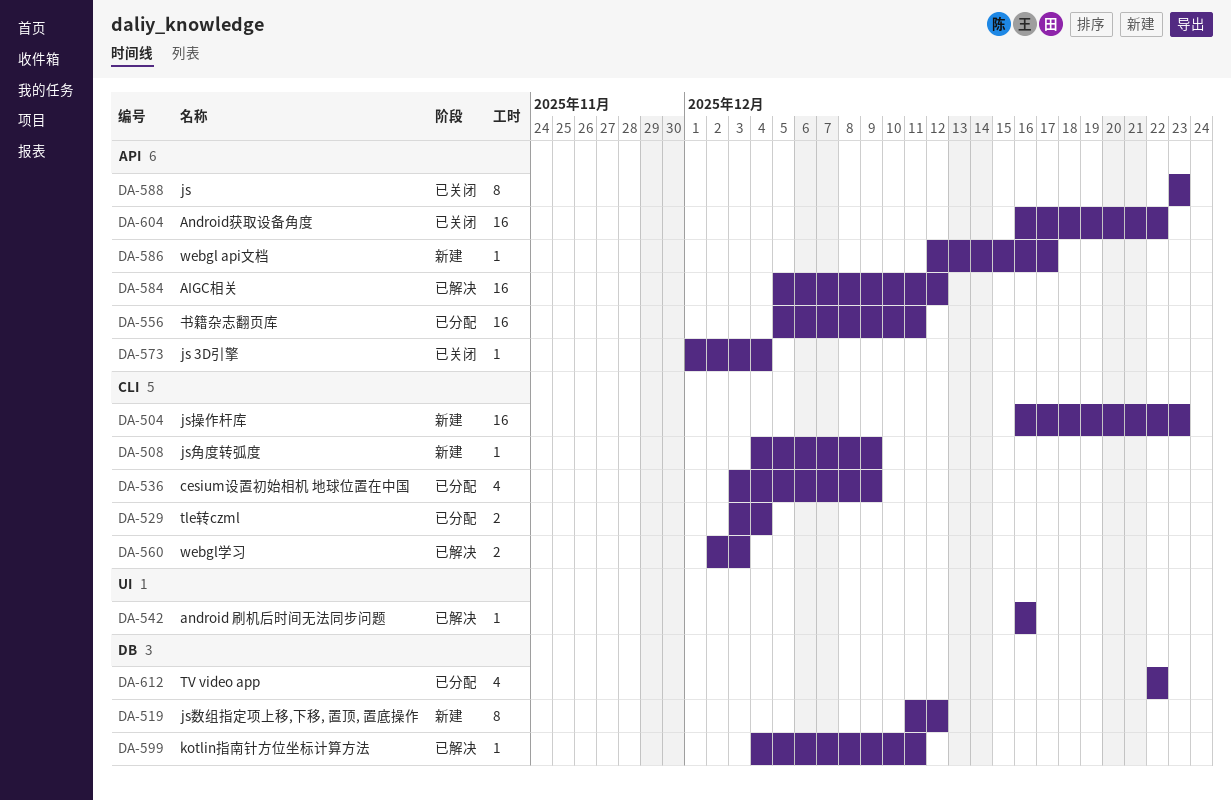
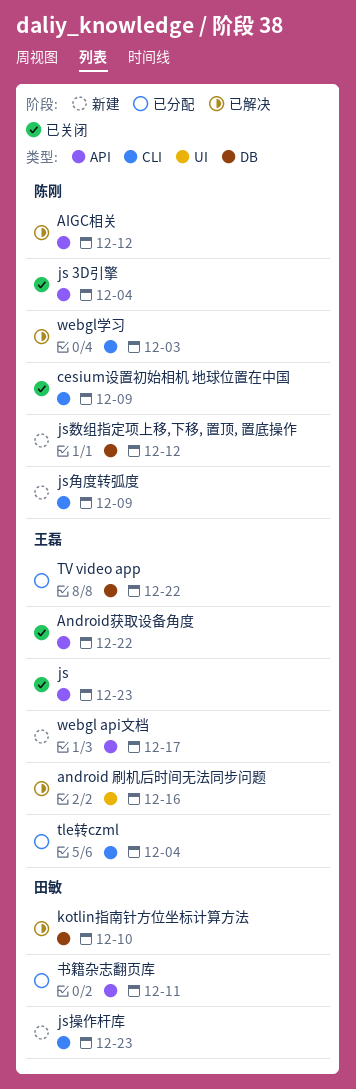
cesium设置初始相机 地球位置在中国, status: 已分配 -> 已关闭
kotlin指南针方位坐标计算方法, due: Dec 11 -> Dec 10

